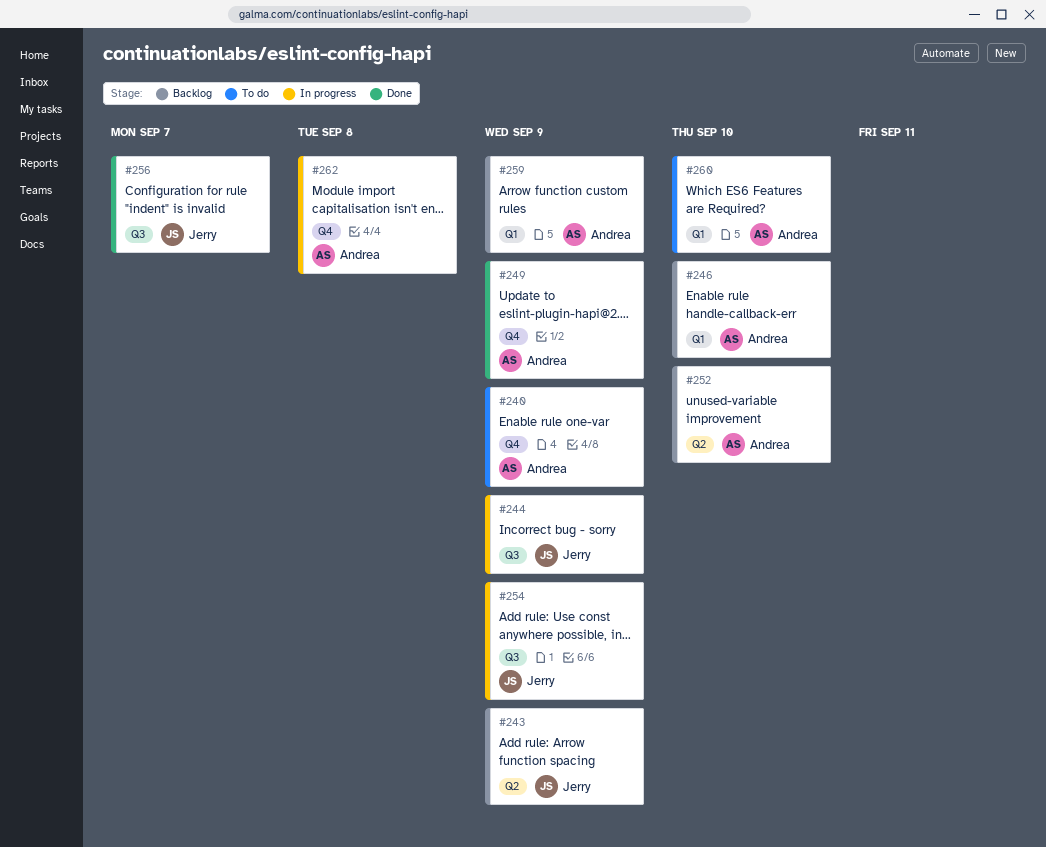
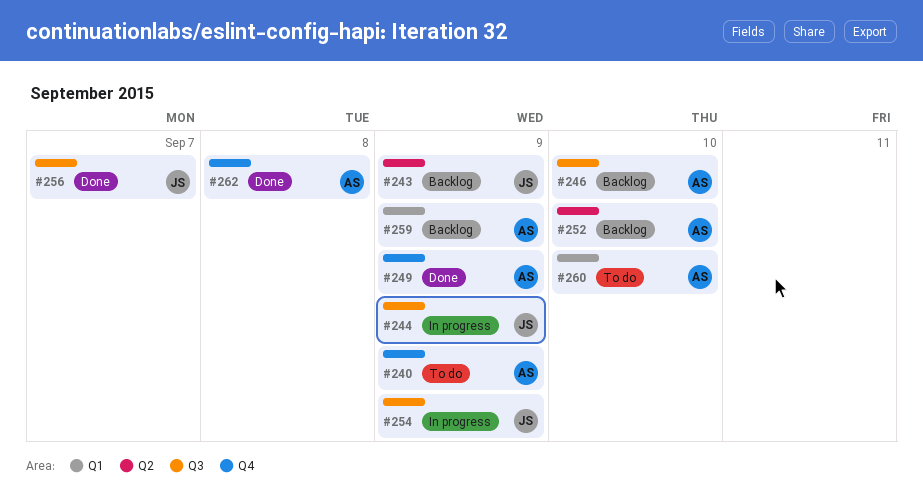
#246, label: Q1 -> Q3
#262, status: In progress -> Done

